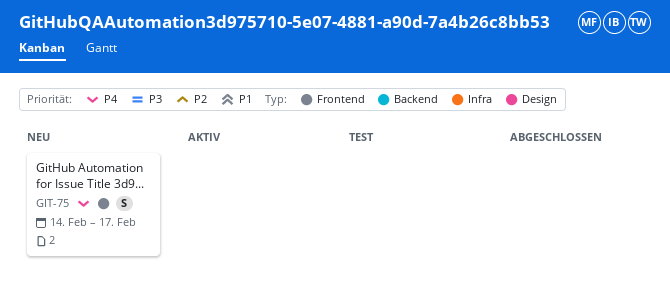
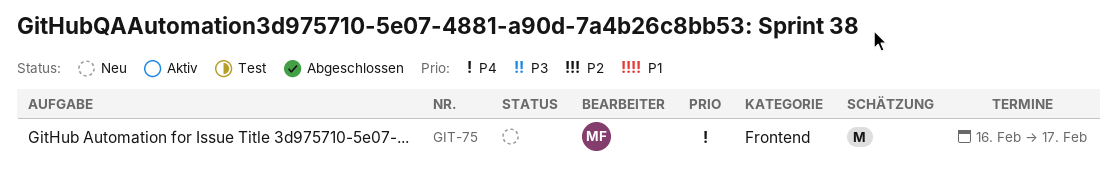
GIT-75, estimate: S -> M
GIT-75, start: Feb 14 -> Feb 16

